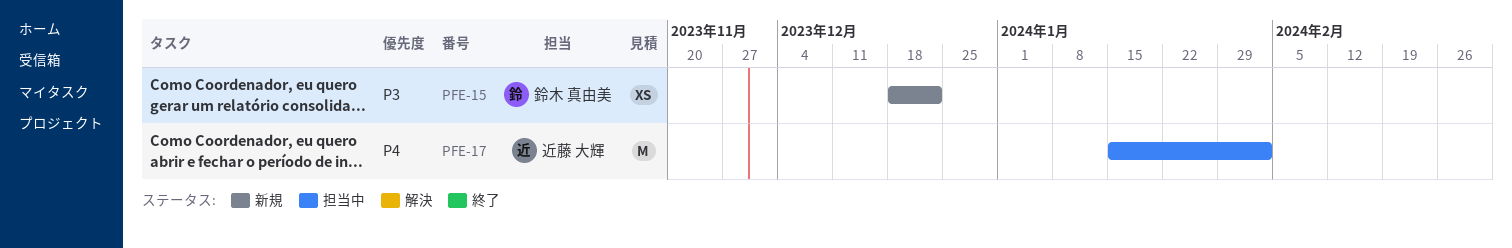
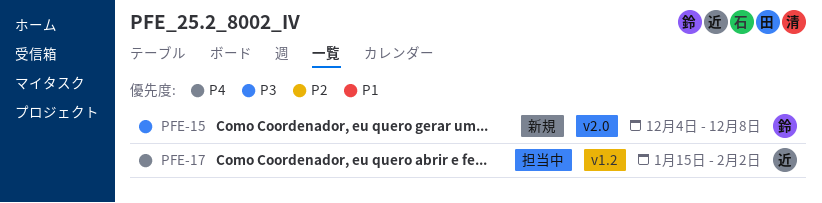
PFE-15, start: Dec 18 -> Dec 4
PFE-15, due: Dec 22 -> Dec 8

